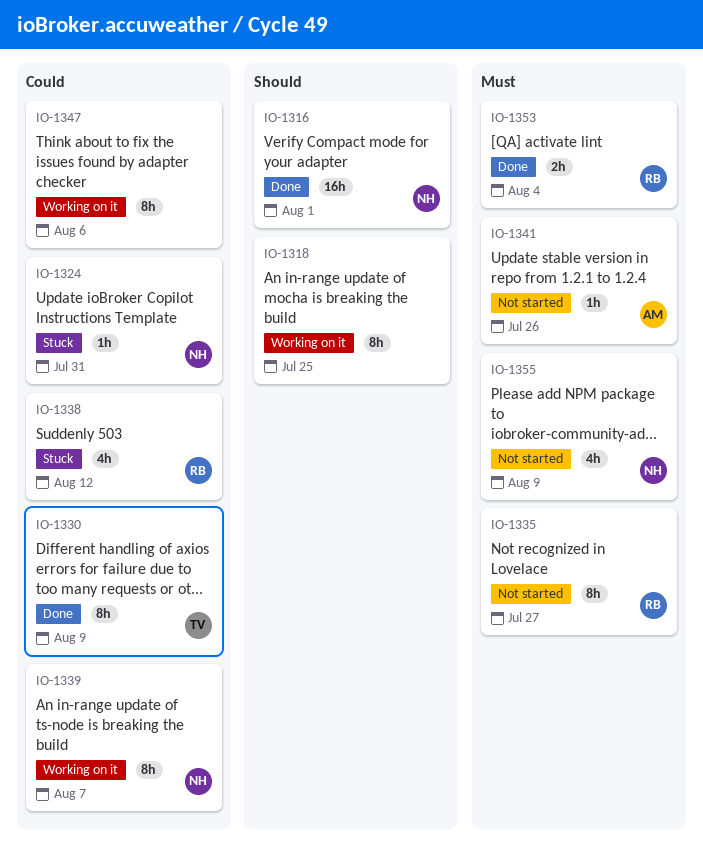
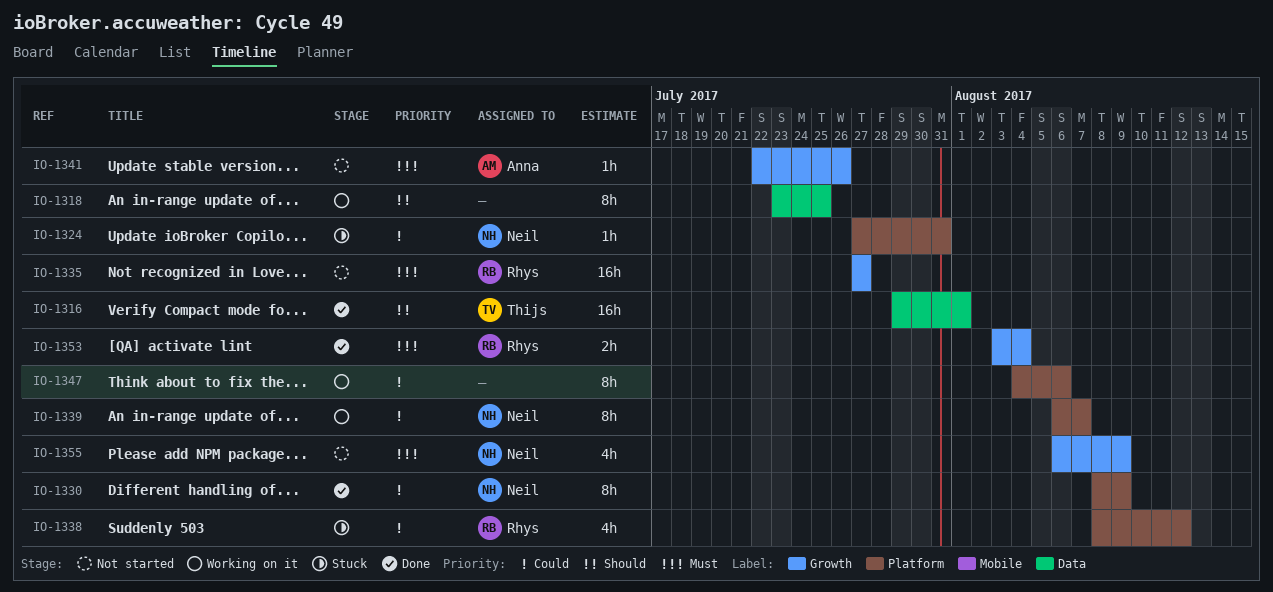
IO-1316, owner: Neil -> Thijs
IO-1330, owner: Thijs -> Neil
IO-1335, estimate: 8h -> 16h

